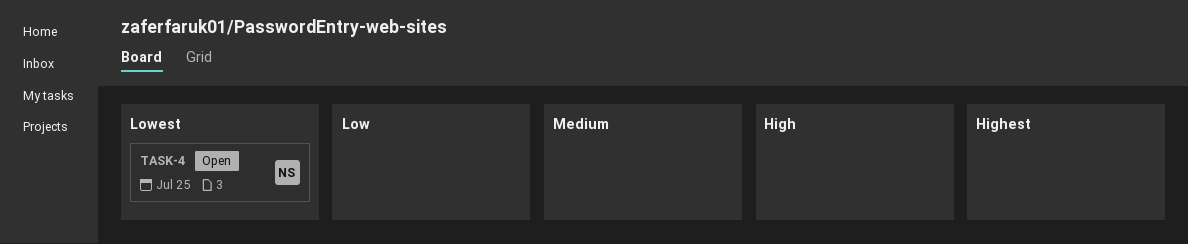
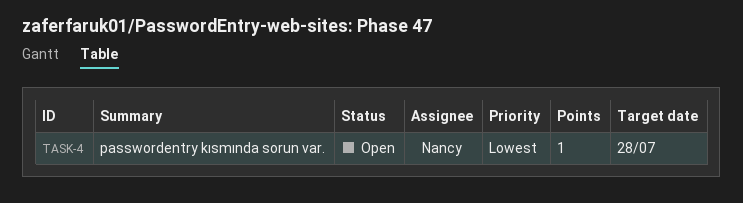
TASK-4, due: Jul 25 -> Jul 28

